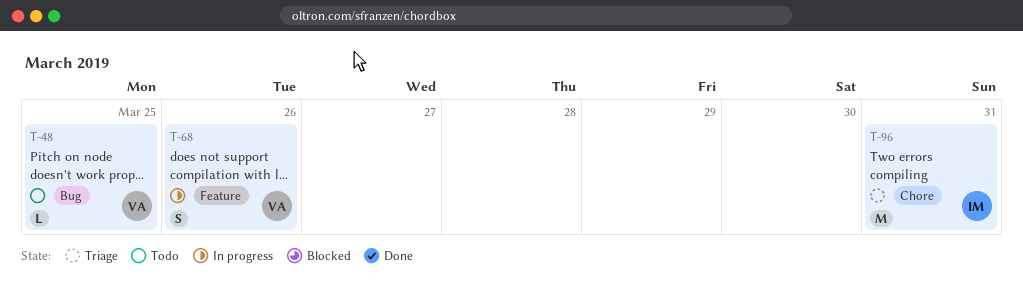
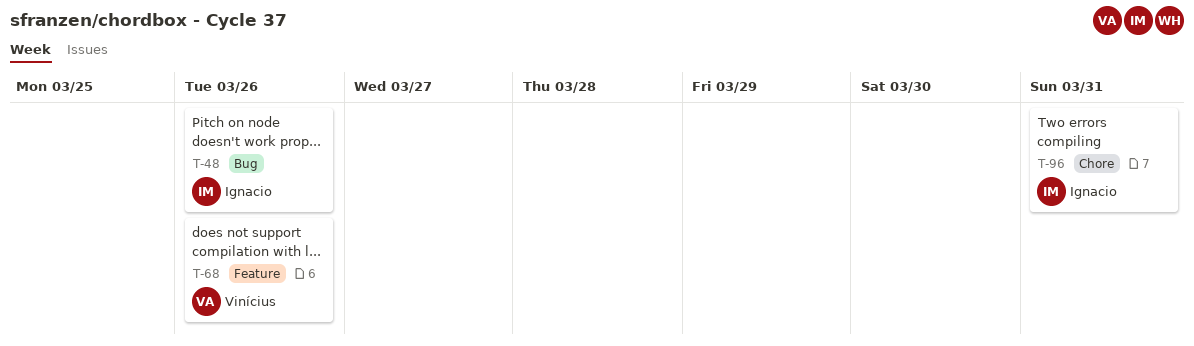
T-48, owner: Vinícius -> Ignacio
T-48, due: Mar 25 -> Mar 26

